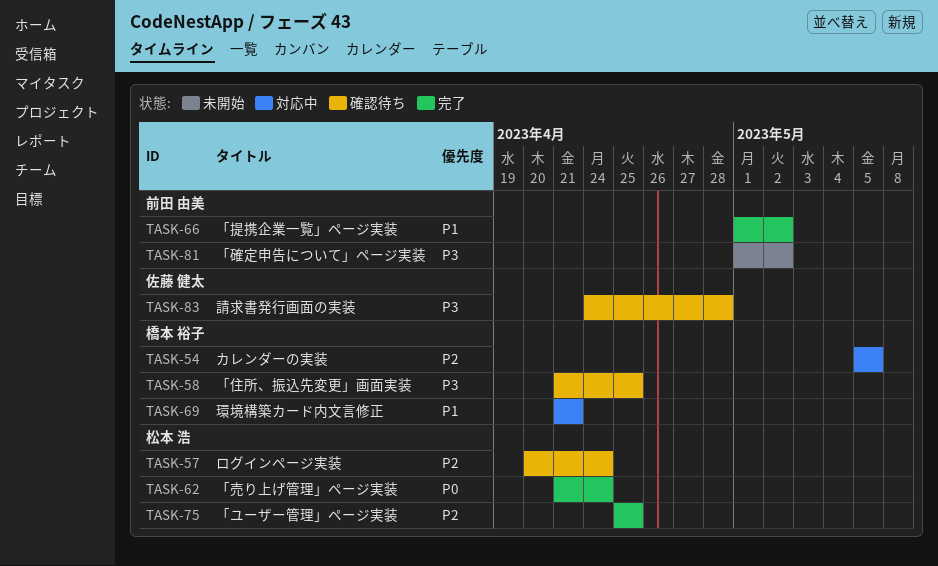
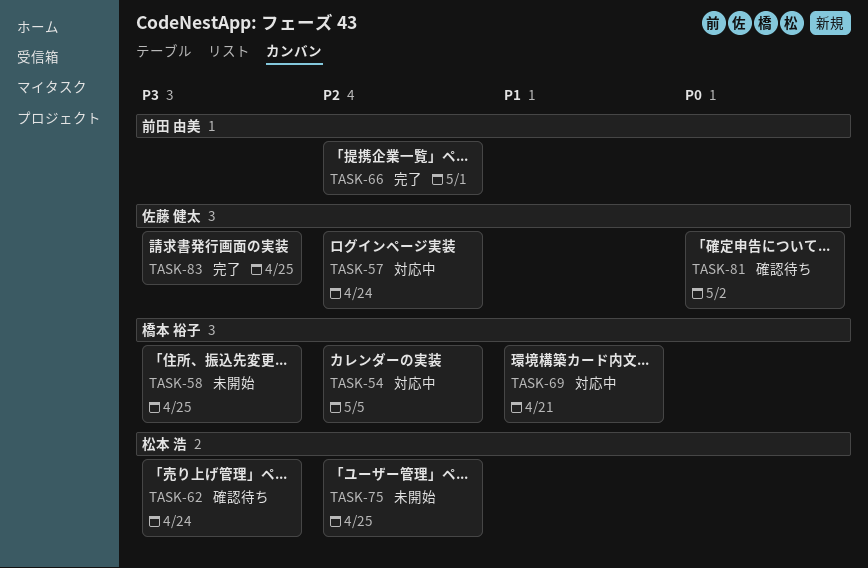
TASK-57, status: 確認待ち -> 対応中
TASK-57, owner: 松本 浩 -> 佐藤 健太
TASK-58, status: 確認待ち -> 未開始
TASK-62, status: 完了 -> 確認待ち
TASK-62, priority: P0 -> P3
TASK-66, priority: P1 -> P2
TASK-66, due: May 2 -> May 1
TASK-75, status: 完了 -> 未開始
TASK-81, status: 未開始 -> 確認待ち
TASK-81, owner: 前田 由美 -> 佐藤 健太
TASK-81, priority: P3 -> P0
TASK-83, status: 確認待ち -> 完了
TASK-83, due: Apr 28 -> Apr 25

